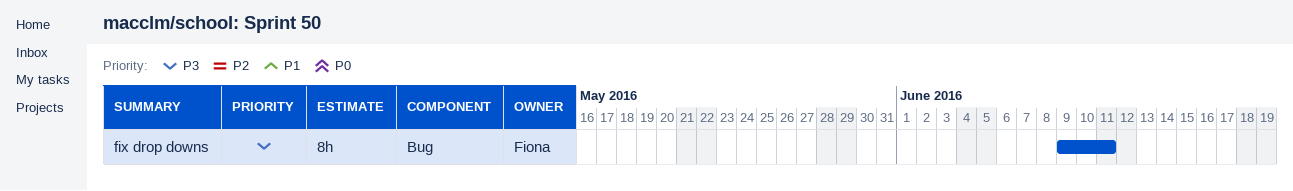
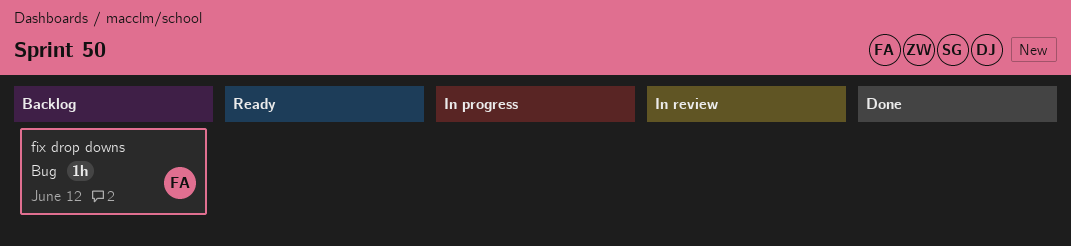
fix drop downs, estimate: 8h -> 1h
fix drop downs, due: Jun 11 -> Jun 12

